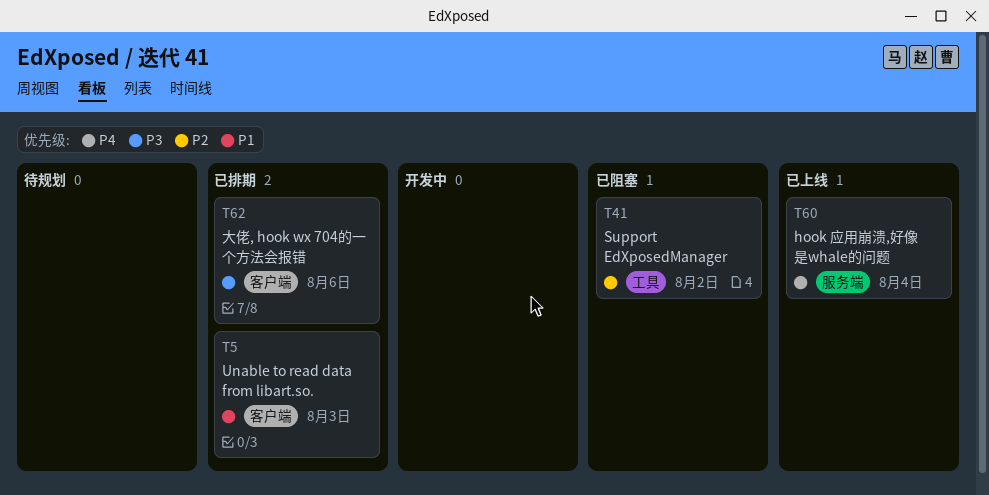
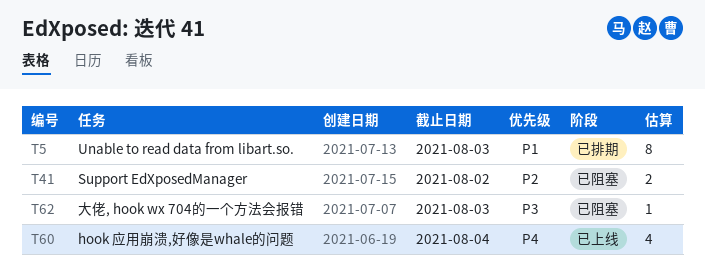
T62, status: 已排期 -> 已阻塞
T62, due: Aug 6 -> Aug 3

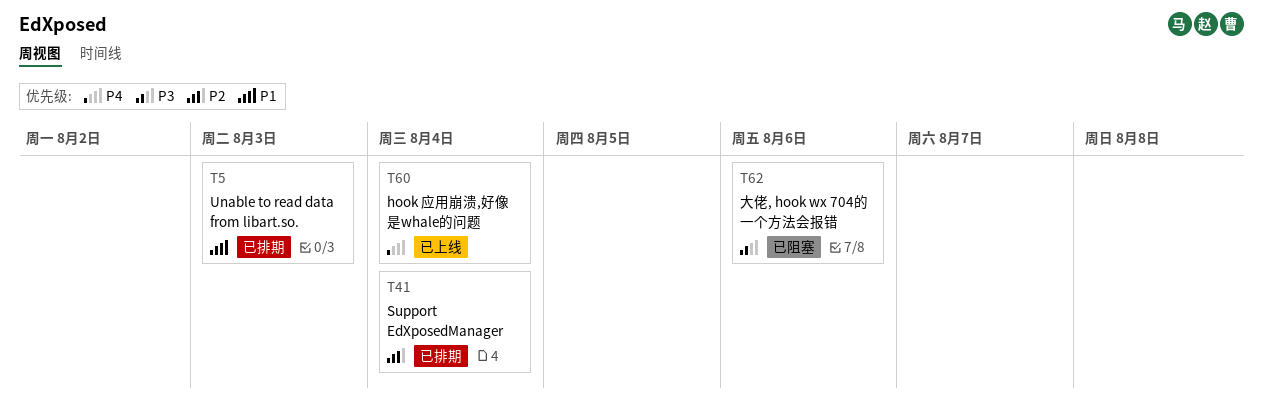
T41, status: 已阻塞 -> 已排期
T41, due: Aug 2 -> Aug 4
T62, due: Aug 3 -> Aug 6

